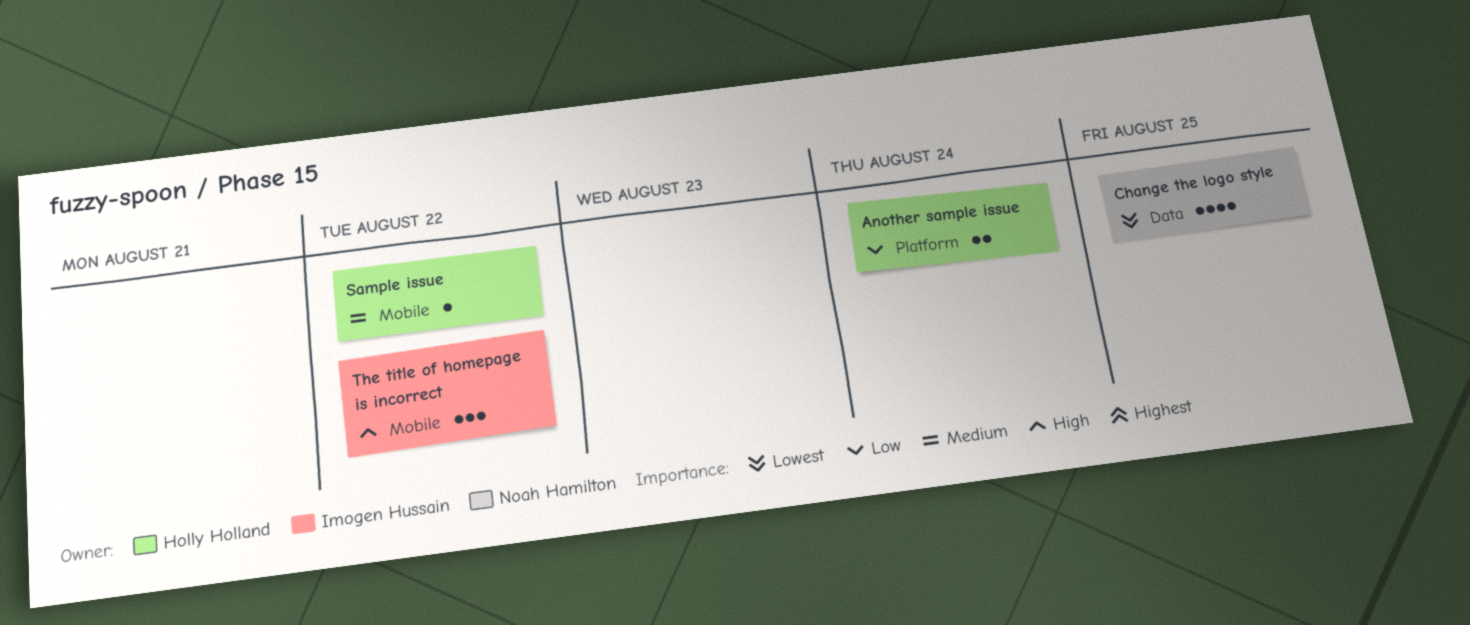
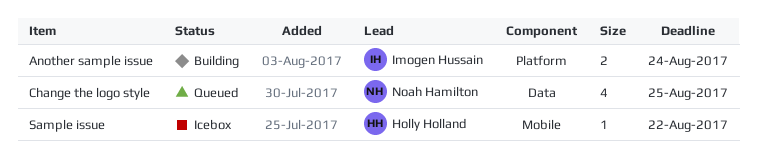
Another sample issue, owner: Holly Holland -> Imogen Hussain
The title of homepage is incorrect: present -> none

